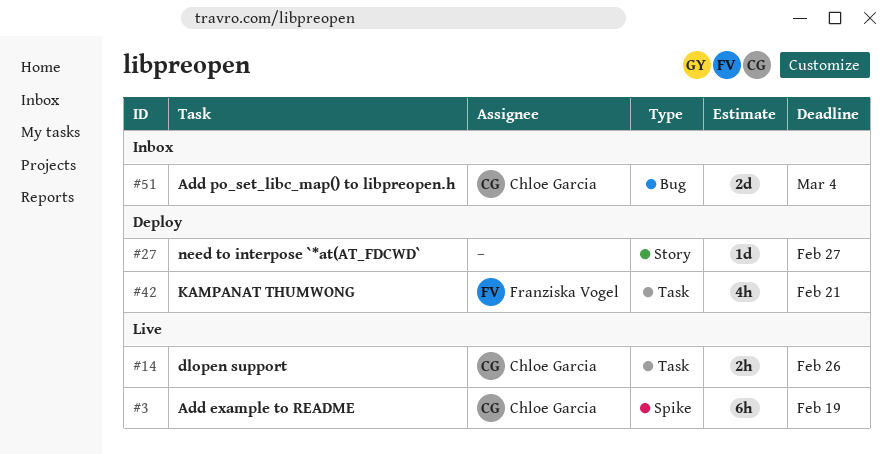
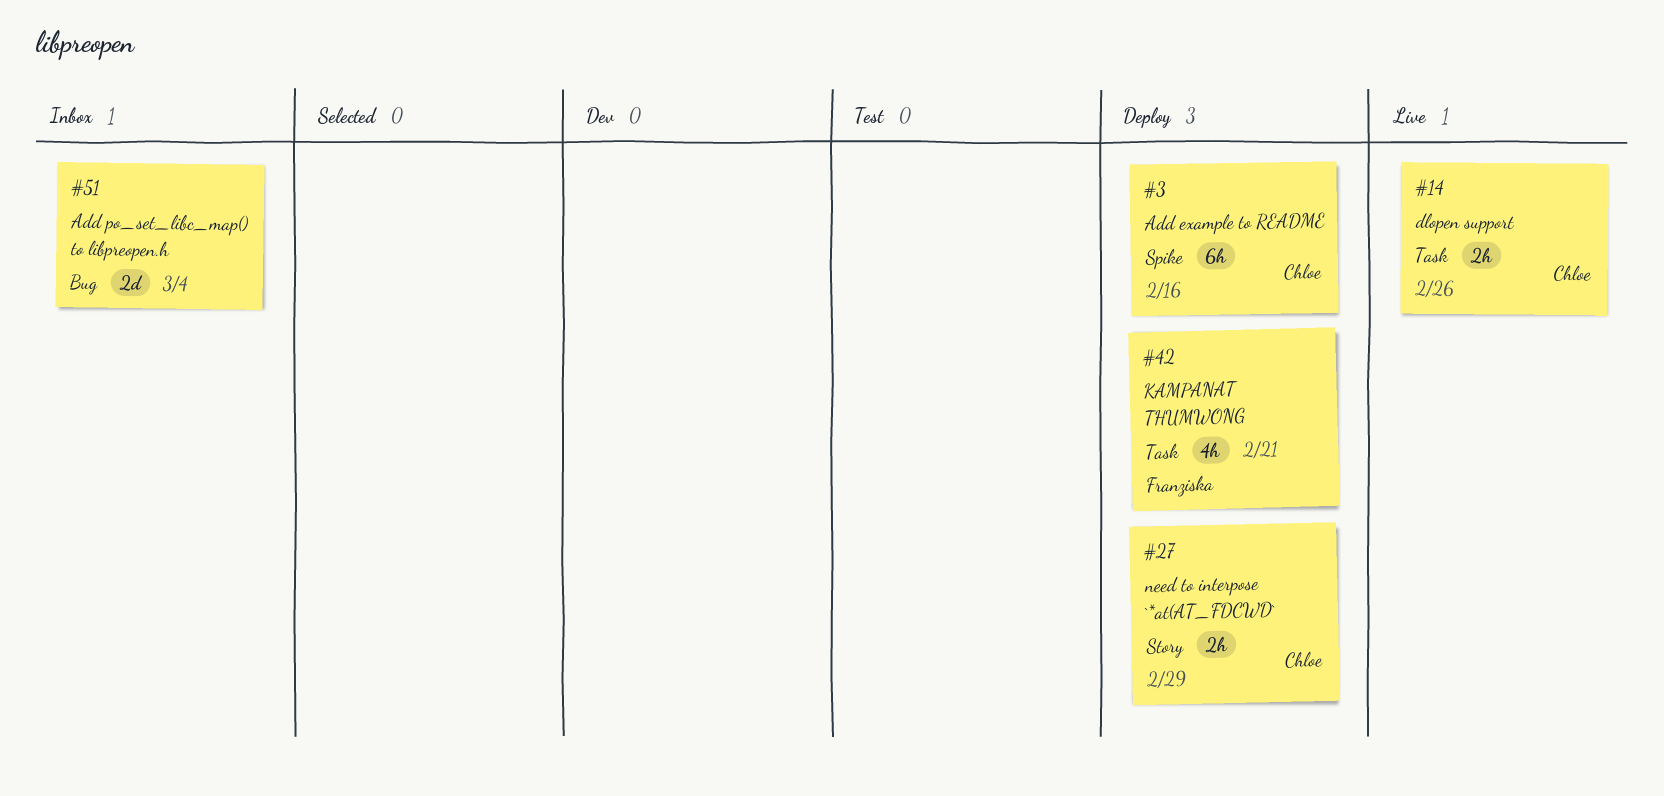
#3, status: Live -> Deploy
#3, due: Feb 19 -> Feb 16
#27, owner: none -> Chloe Garcia
#27, estimate: 1d -> 2h
#27, due: Feb 27 -> Feb 29
#51, owner: Chloe Garcia -> none

